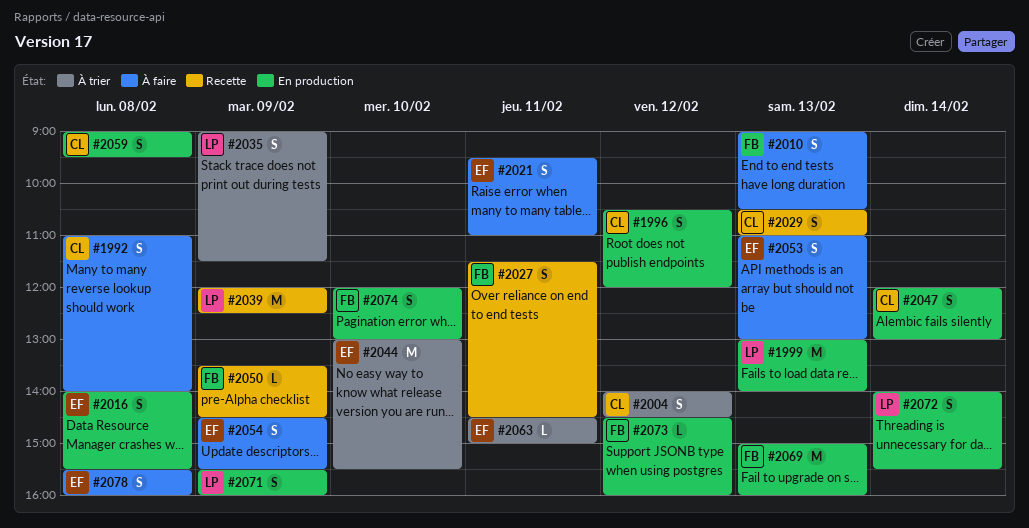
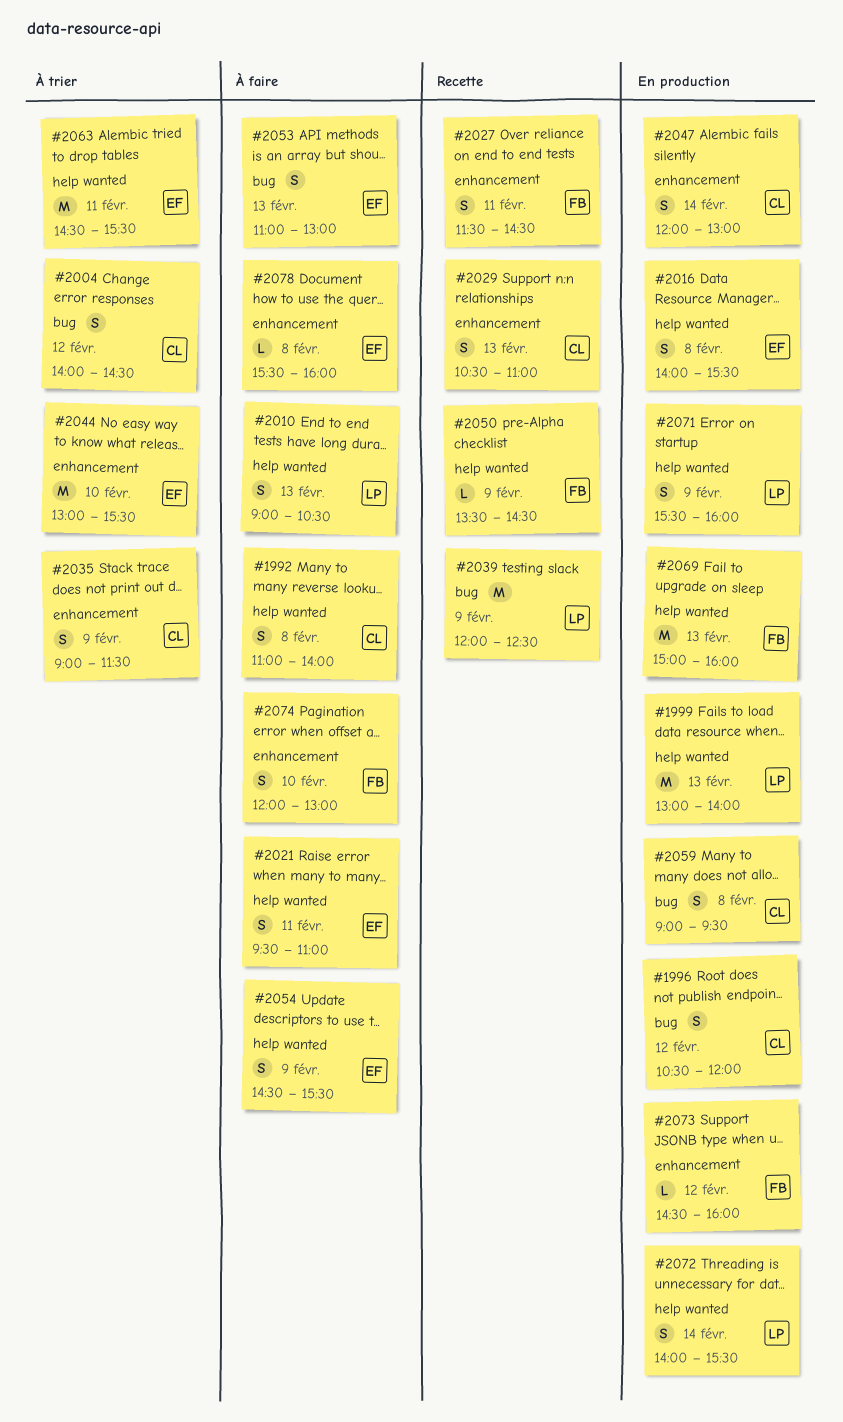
#2010, owner: FB -> LP
#2035, owner: LP -> CL
#2063, estimate: L -> M
#2063, ends: 15:00 -> 15:30
#2074, status: En production -> À faire
#2078, estimate: S -> L

